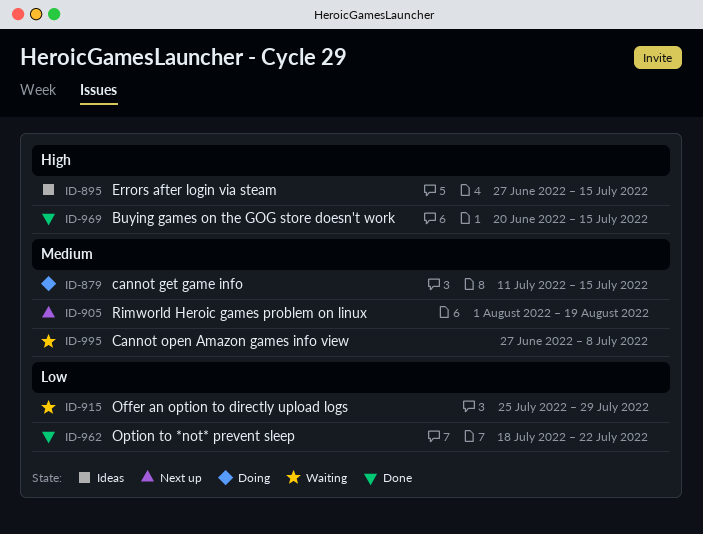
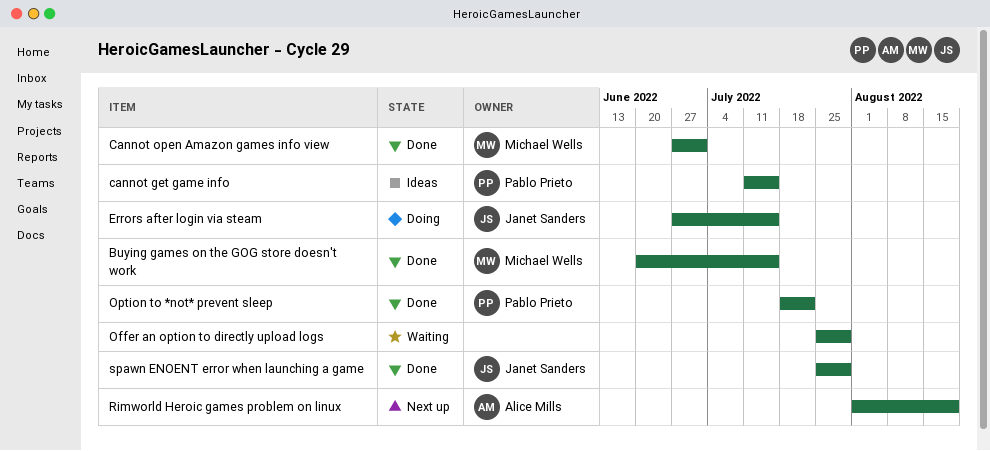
cannot get game info, status: Doing -> Ideas
Cannot open Amazon games info view, status: Waiting -> Done
Cannot open Amazon games info view, due: Jul 8 -> Jul 1
Errors after login via steam, status: Ideas -> Doing
spawn ENOENT error when launching a game: none -> present

